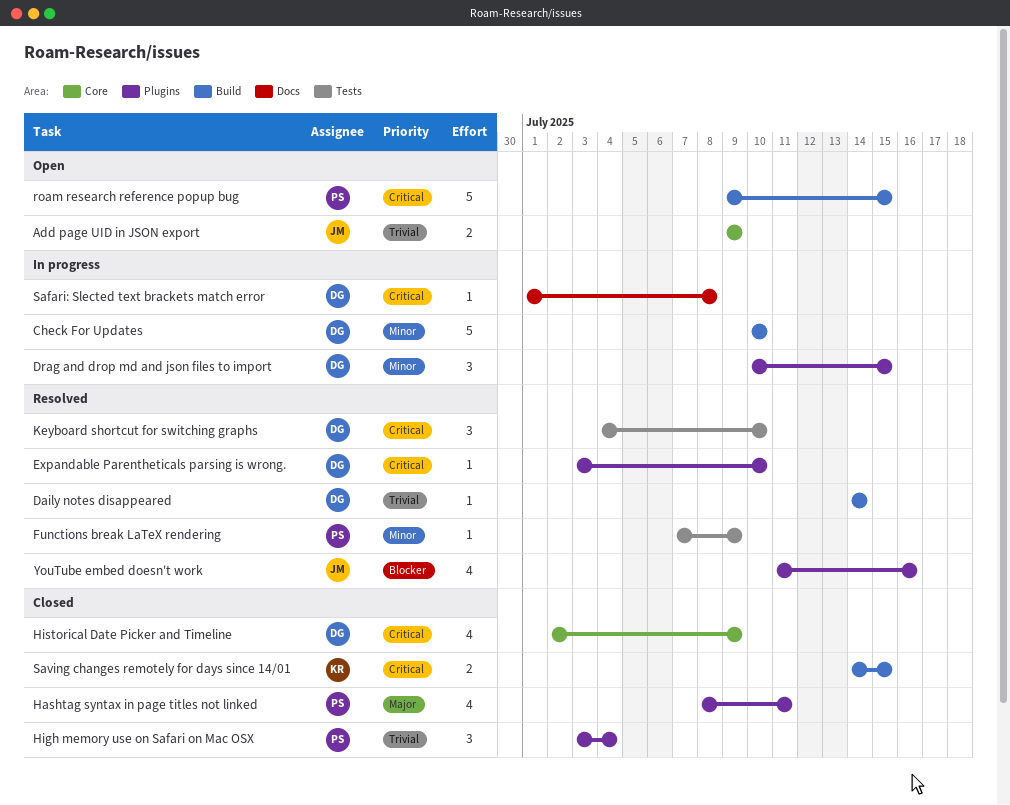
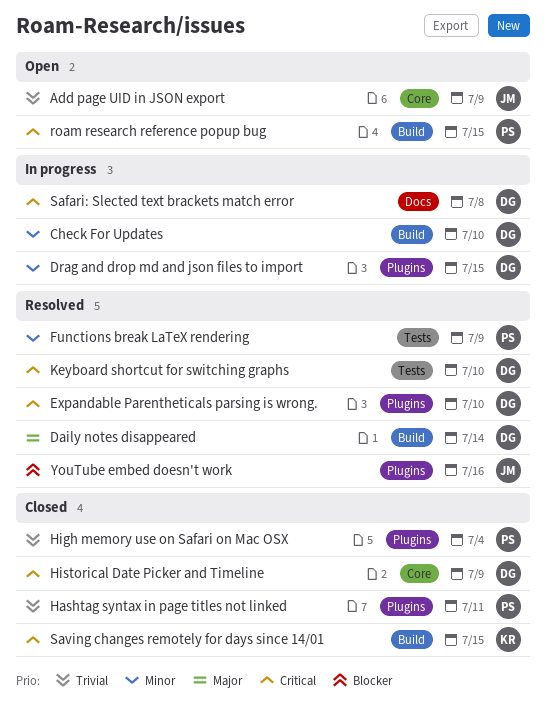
Daily notes disappeared, priority: Trivial -> Major
Hashtag syntax in page titles not linked, priority: Major -> Trivial

